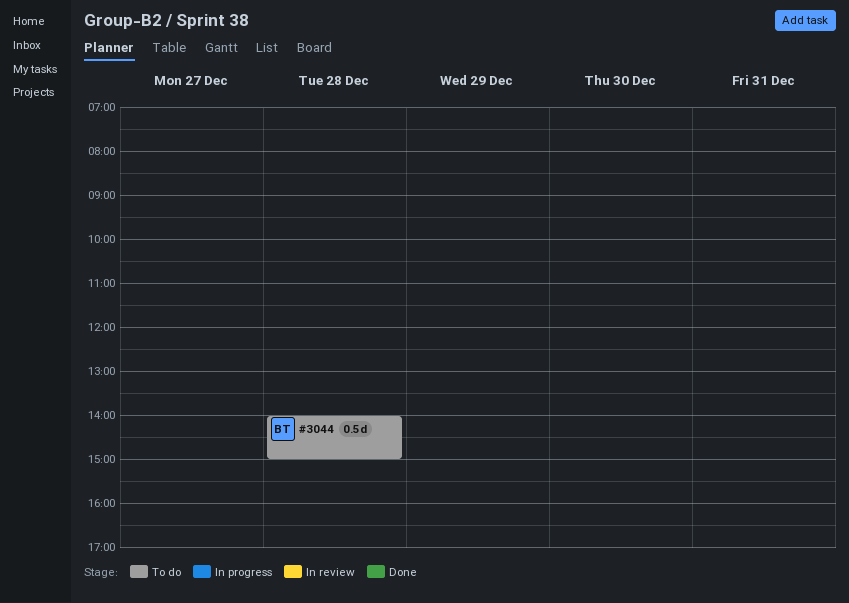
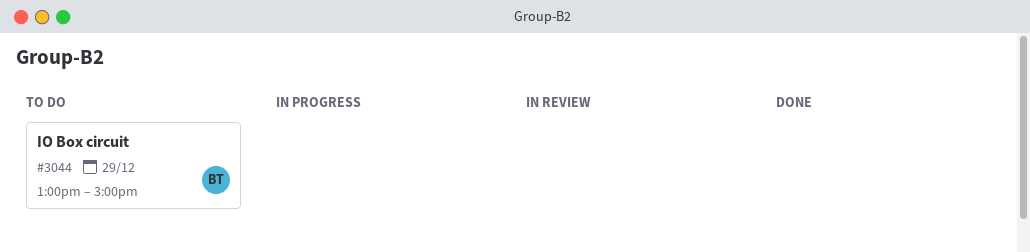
#3044, day: Dec 28 -> Dec 29
#3044, begins: 14:00 -> 13:00

